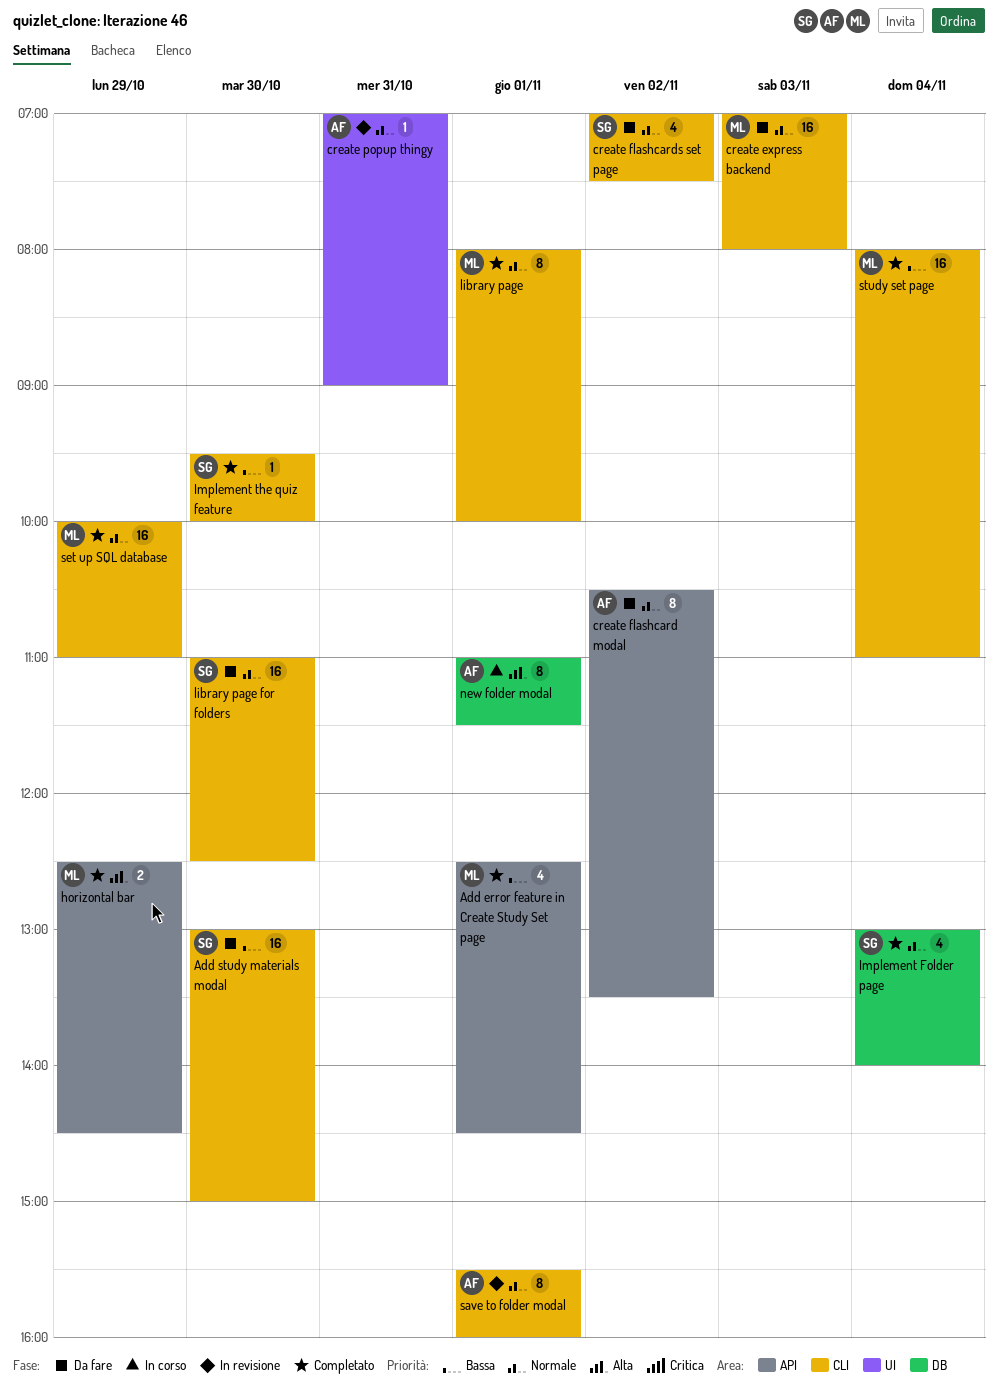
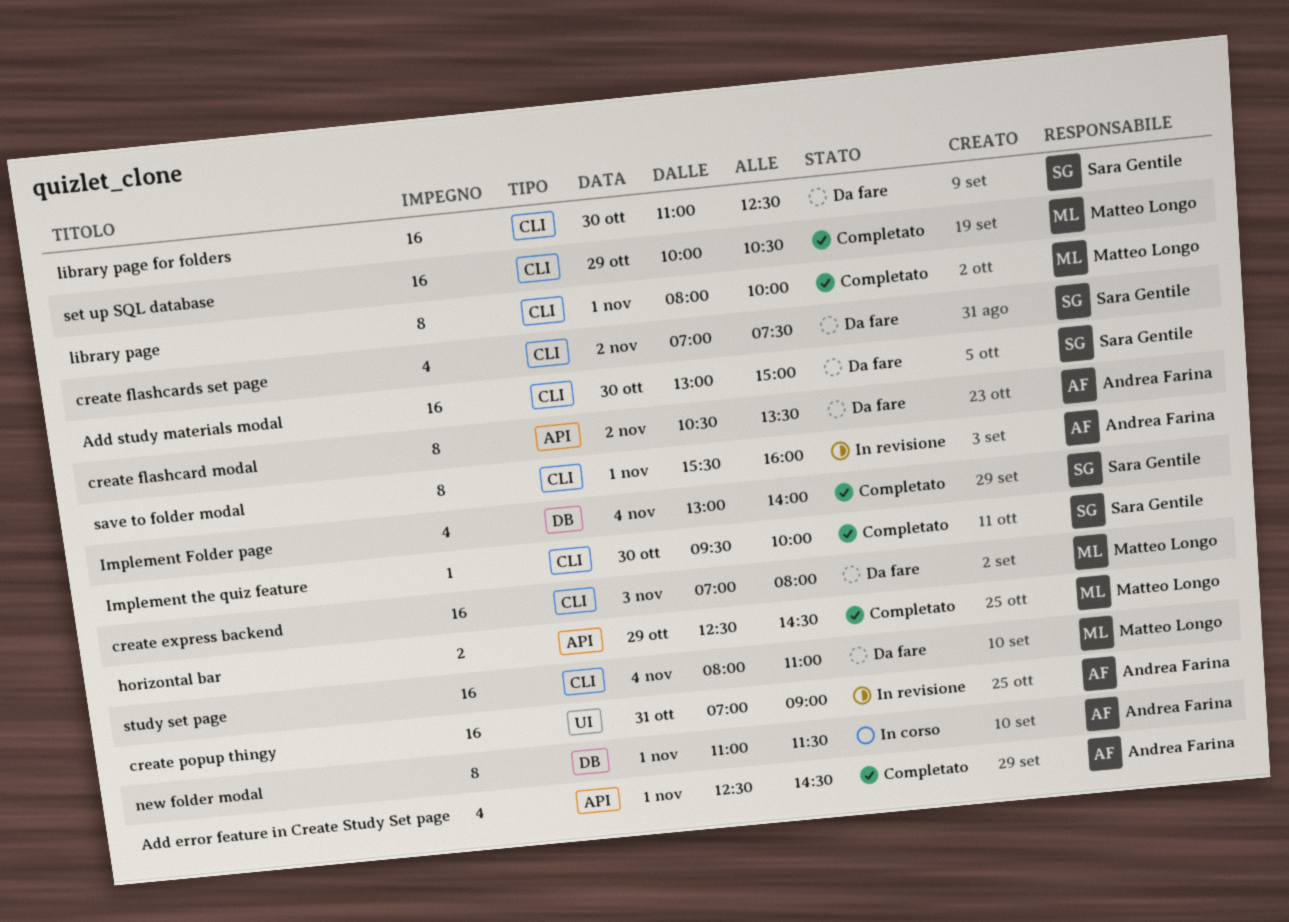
Add error feature in Create Study Set page, owner: Matteo Longo -> Andrea Farina
create popup thingy, estimate: 1 -> 16
set up SQL database, ends: 11:00 -> 10:30
study set page, status: Completato -> Da fare

